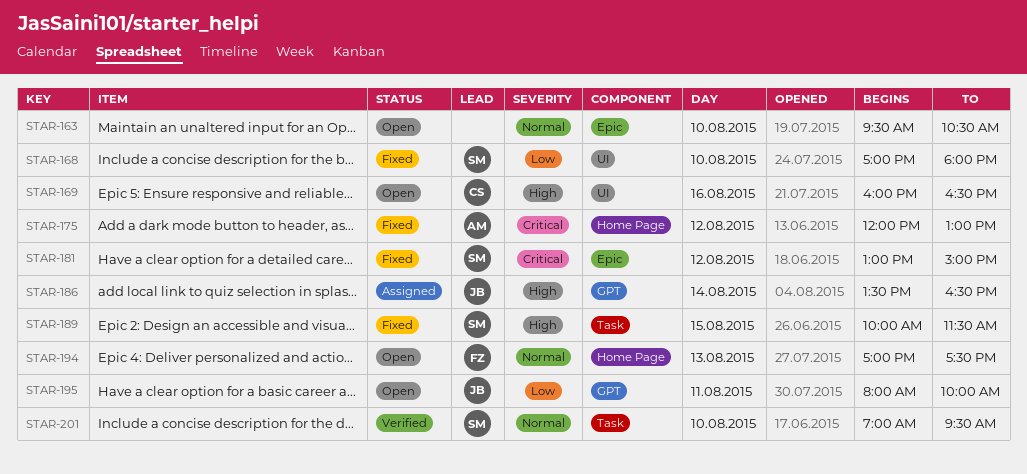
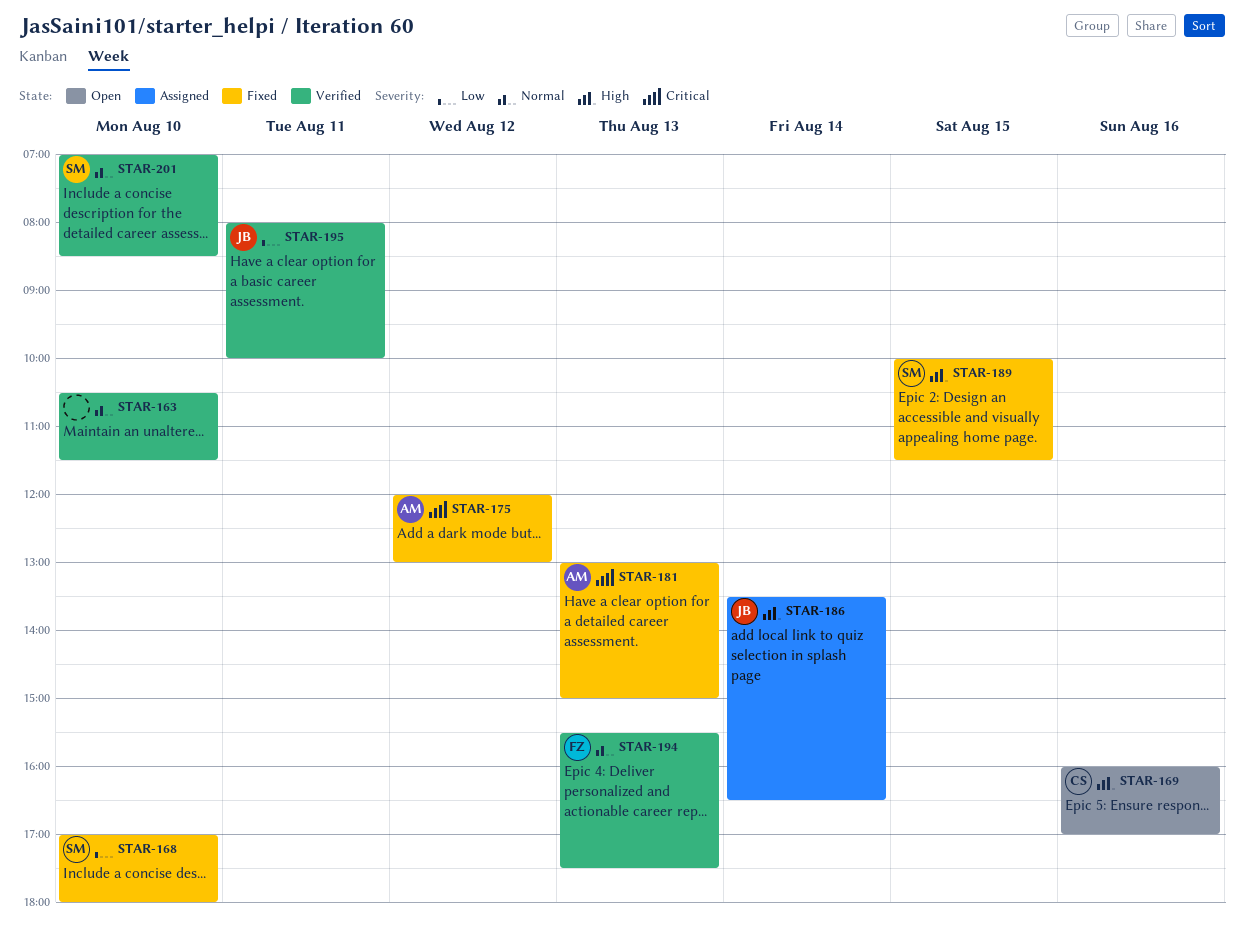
STAR-163, status: Open -> Verified
STAR-163, begins: 09:30 -> 10:30
STAR-163, ends: 10:30 -> 11:30
STAR-169, ends: 16:30 -> 17:00
STAR-181, owner: SM -> AM
STAR-181, day: Aug 12 -> Aug 13
STAR-194, status: Open -> Verified
STAR-194, begins: 17:00 -> 15:30
STAR-195, status: Open -> Verified
STAR-201, ends: 09:30 -> 08:30

